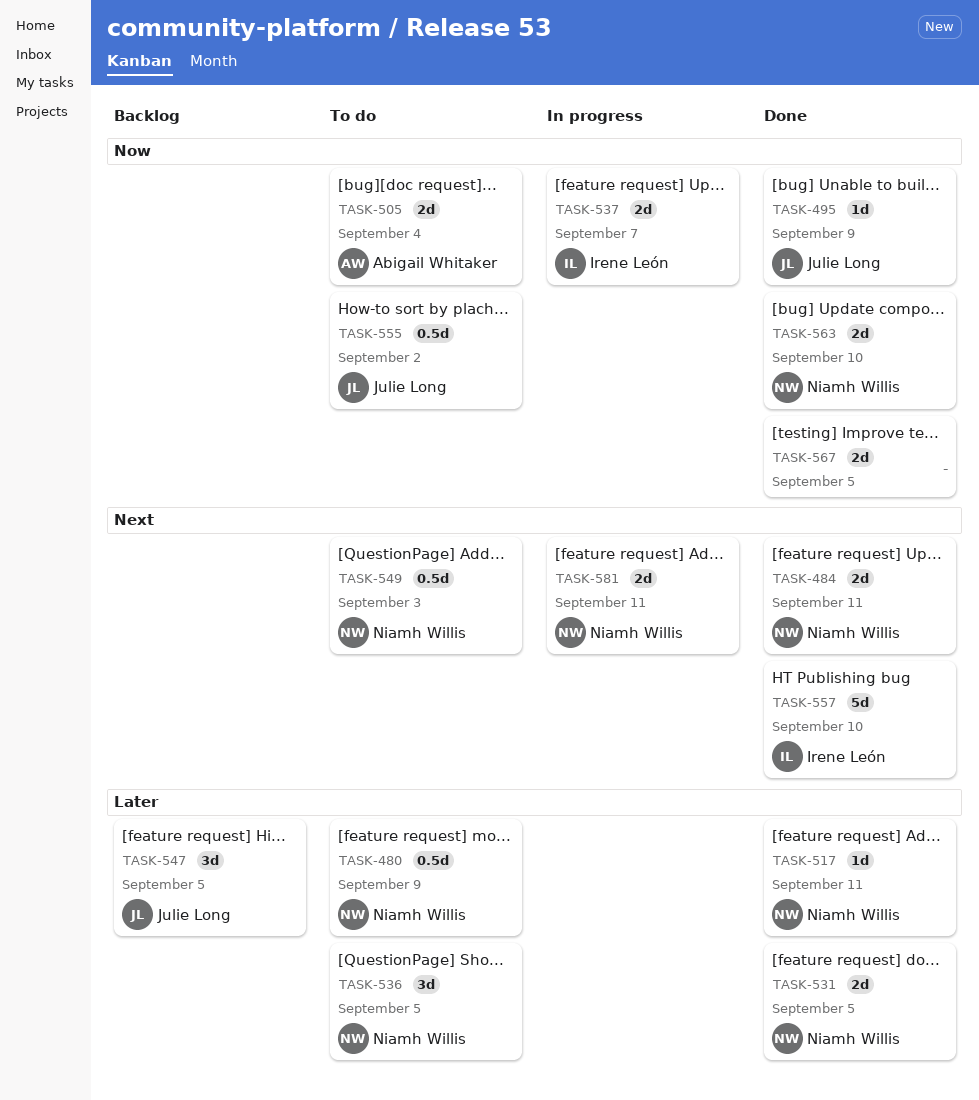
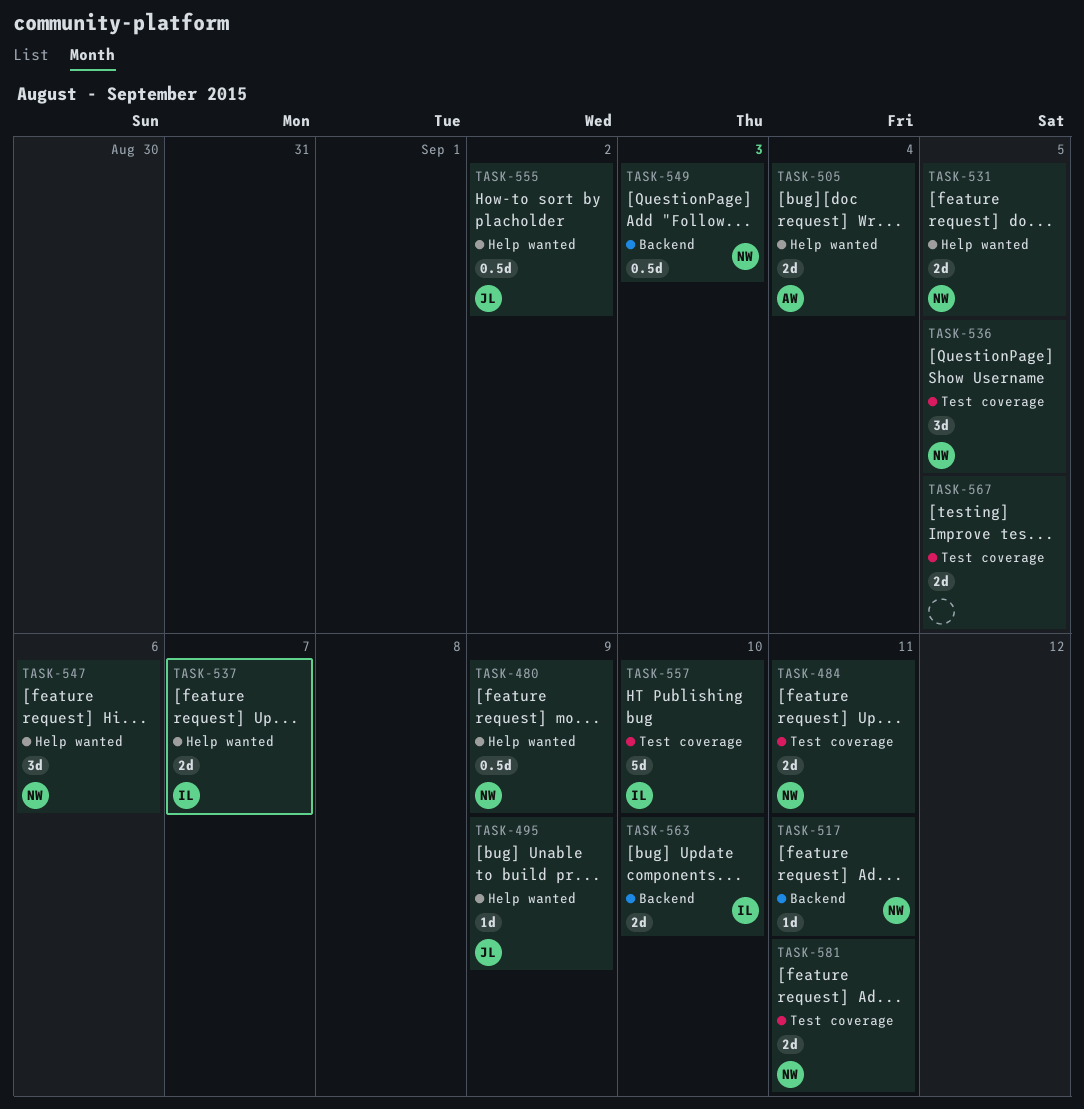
TASK-547, owner: Julie Long -> Niamh Willis
TASK-547, due: Sep 5 -> Sep 6
TASK-563, owner: Niamh Willis -> Irene León

